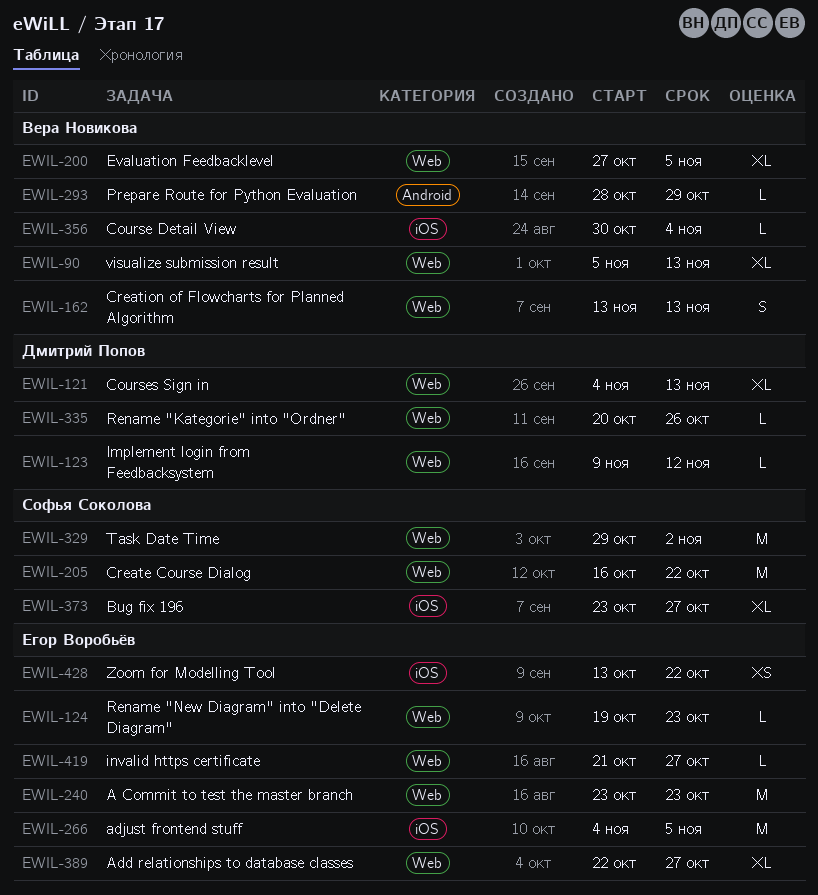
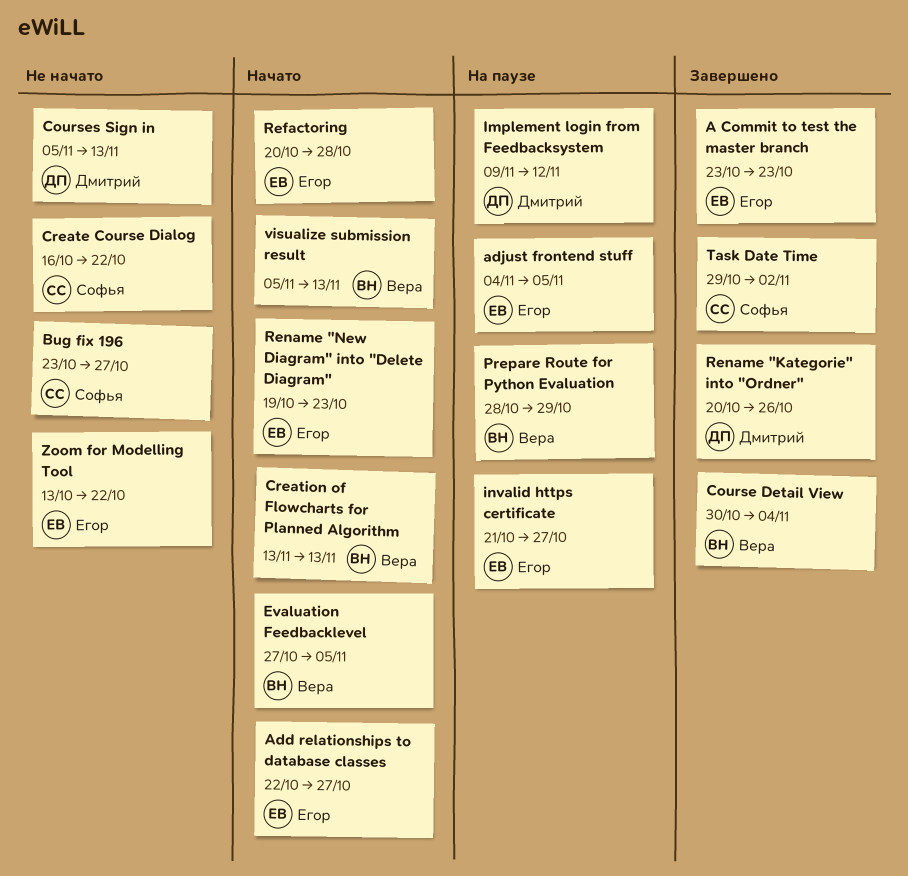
Courses Sign in, start: Nov 4 -> Nov 5
Refactoring: none -> present

